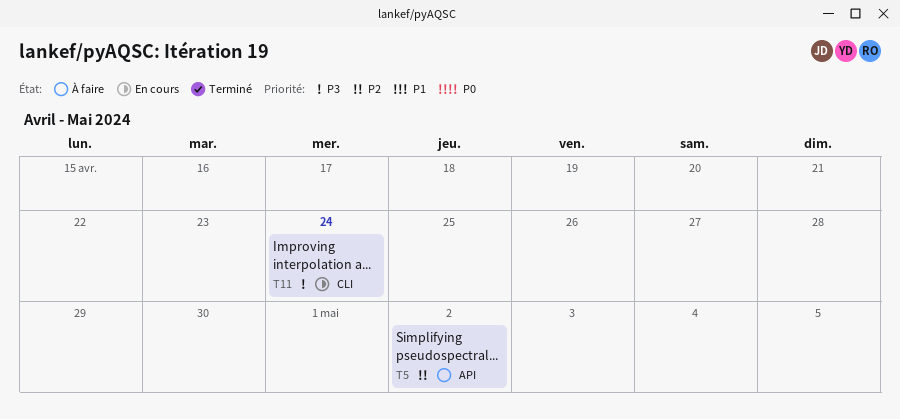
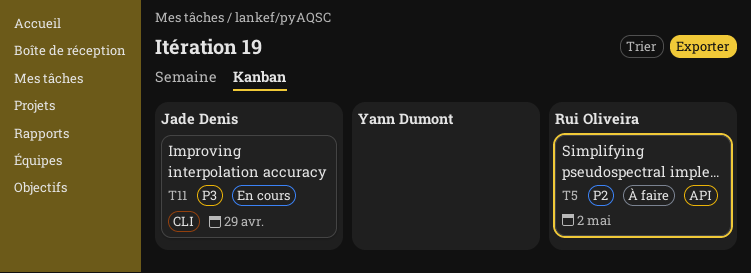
T11, due: Apr 24 -> Apr 29

